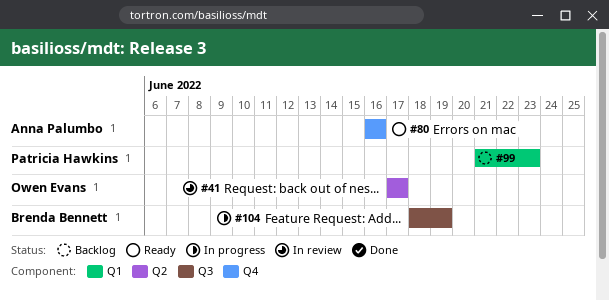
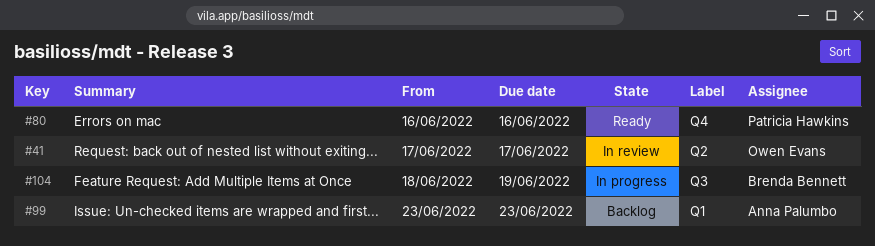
#80, owner: Anna Palumbo -> Patricia Hawkins
#99, owner: Patricia Hawkins -> Anna Palumbo
#99, start: Jun 21 -> Jun 23

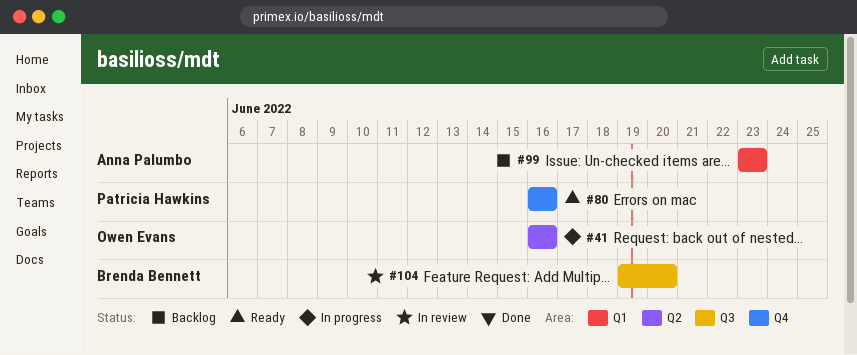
#41, status: In review -> In progress
#41, start: Jun 17 -> Jun 16
#41, due: Jun 17 -> Jun 16
#104, status: In progress -> In review
#104, start: Jun 18 -> Jun 19
#104, due: Jun 19 -> Jun 20

